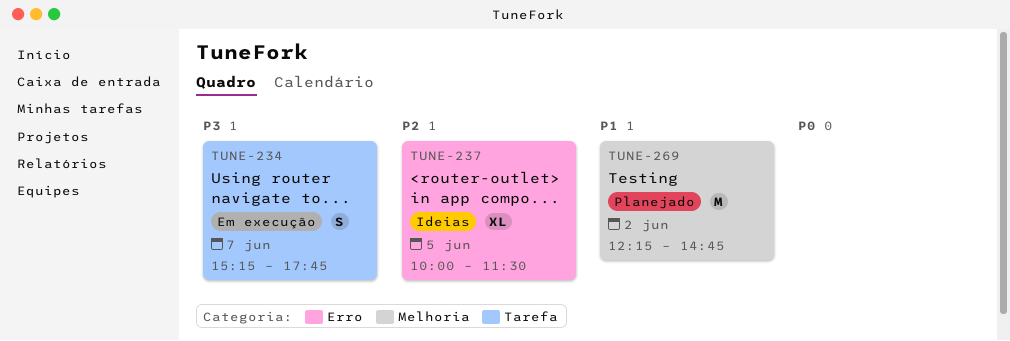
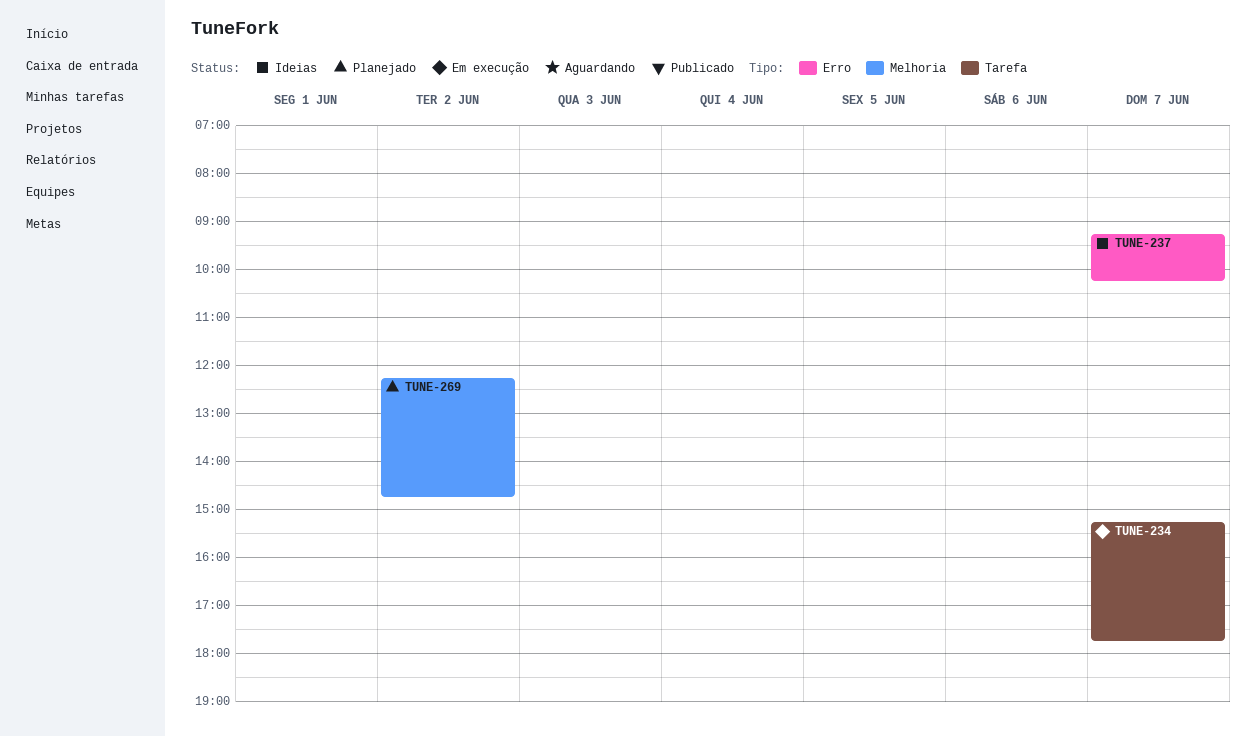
TUNE-237, day: Jun 5 -> Jun 7
TUNE-237, begins: 10:00 -> 09:15
TUNE-237, ends: 11:30 -> 10:15

